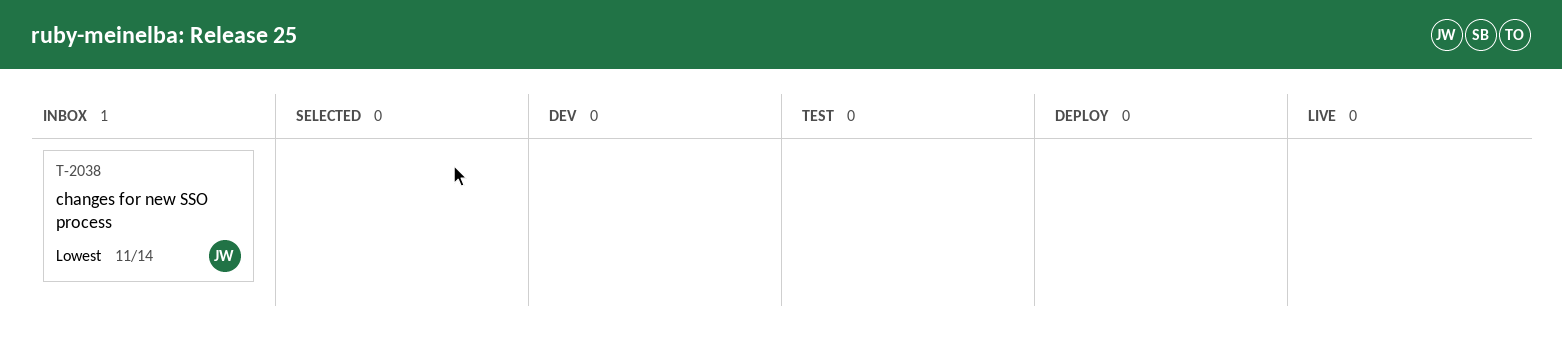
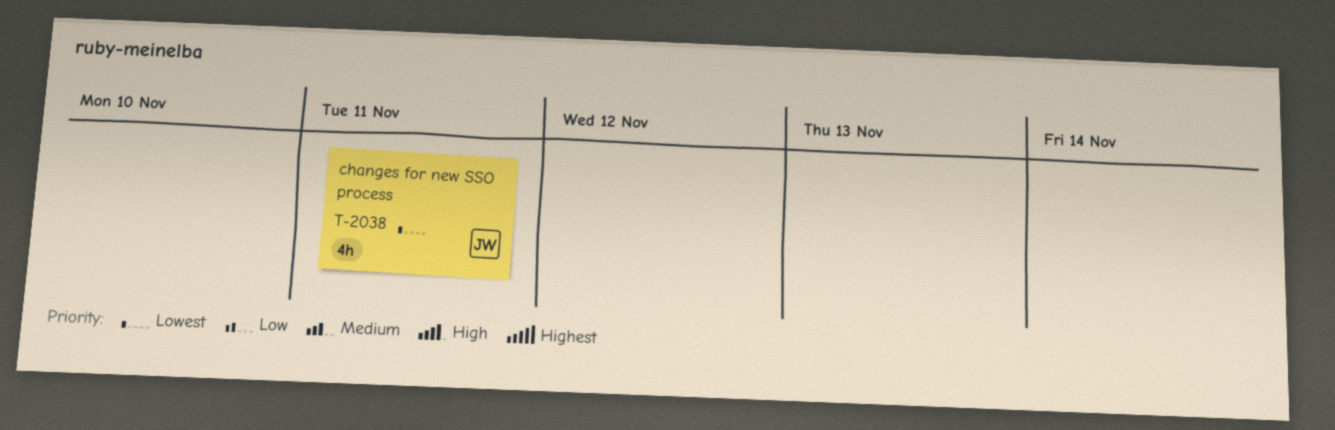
T-2038, due: Nov 14 -> Nov 11

